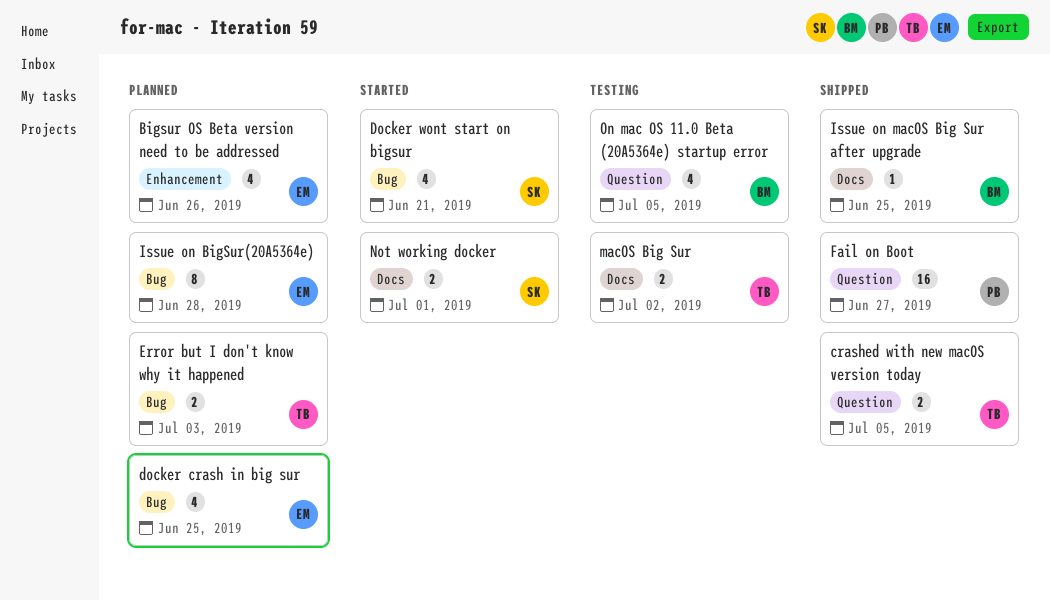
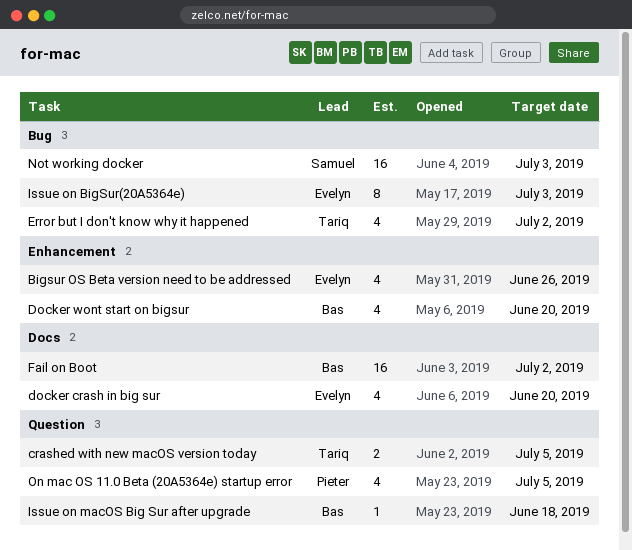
docker crash in big sur, label: Bug -> Docs
docker crash in big sur, due: Jun 25 -> Jun 20
Docker wont start on bigsur, owner: Samuel -> Bas
Docker wont start on bigsur, label: Bug -> Enhancement
Docker wont start on bigsur, due: Jun 21 -> Jun 20
Error but I don't know why it happened, estimate: 2 -> 4
Error but I don't know why it happened, due: Jul 3 -> Jul 2
Fail on Boot, owner: Pieter -> Bas
Fail on Boot, label: Question -> Docs
Fail on Boot, due: Jun 27 -> Jul 2
Issue on BigSur(20A5364e), due: Jun 28 -> Jul 3
Issue on macOS Big Sur after upgrade, label: Docs -> Question
Issue on macOS Big Sur after upgrade, due: Jun 25 -> Jun 18
macOS Big Sur: present -> none
Not working docker, label: Docs -> Bug
Not working docker, estimate: 2 -> 16
Not working docker, due: Jul 1 -> Jul 3
On mac OS 11.0 Beta (20A5364e) startup error, owner: Bas -> Pieter

